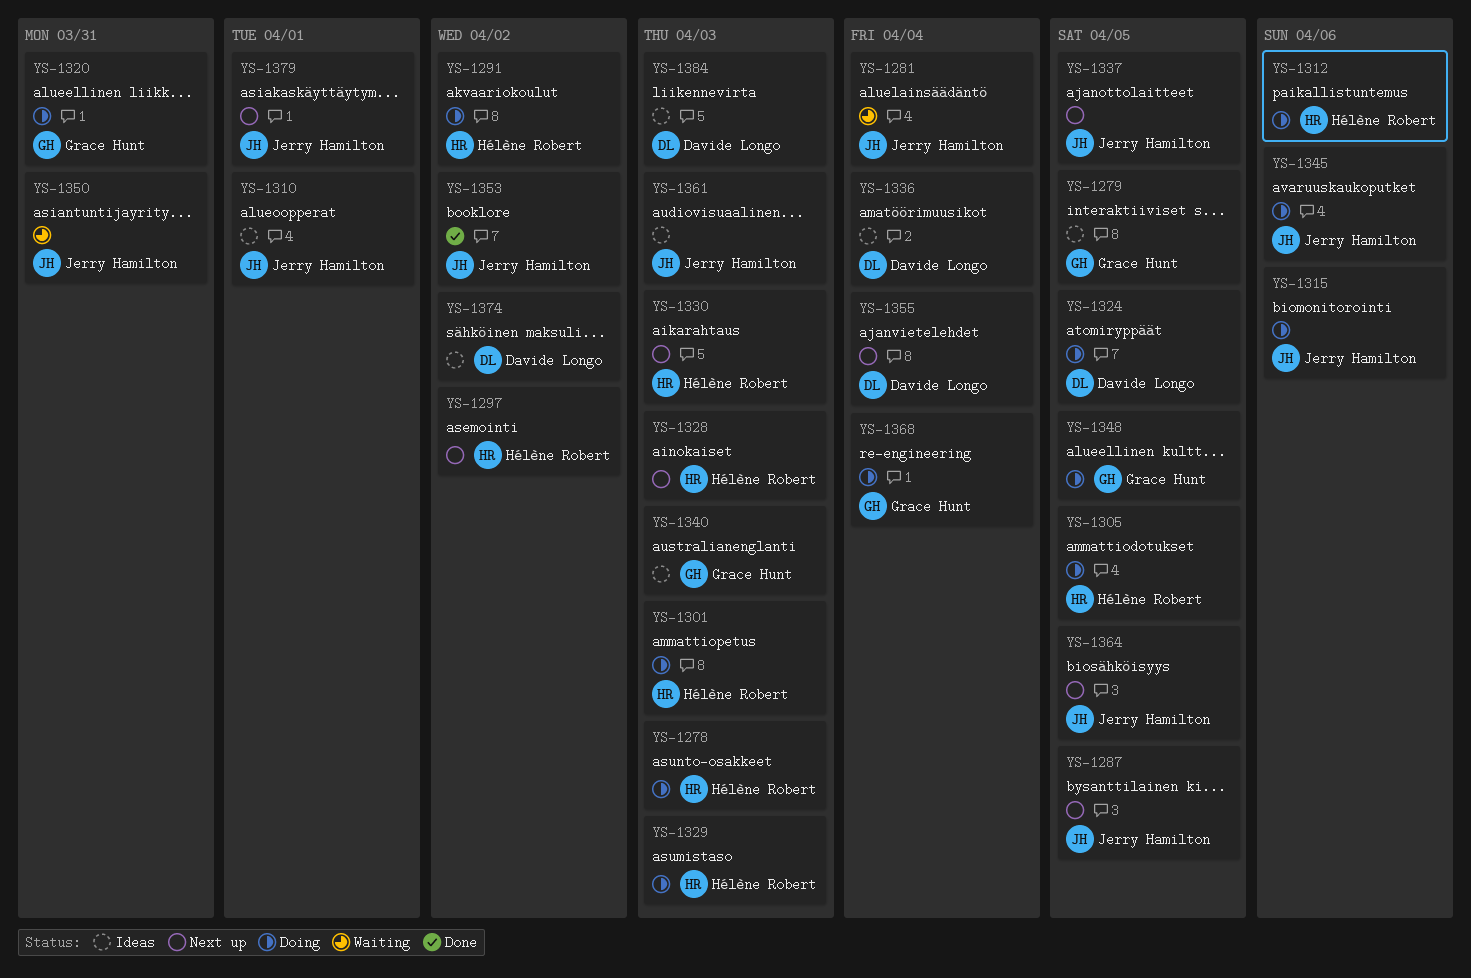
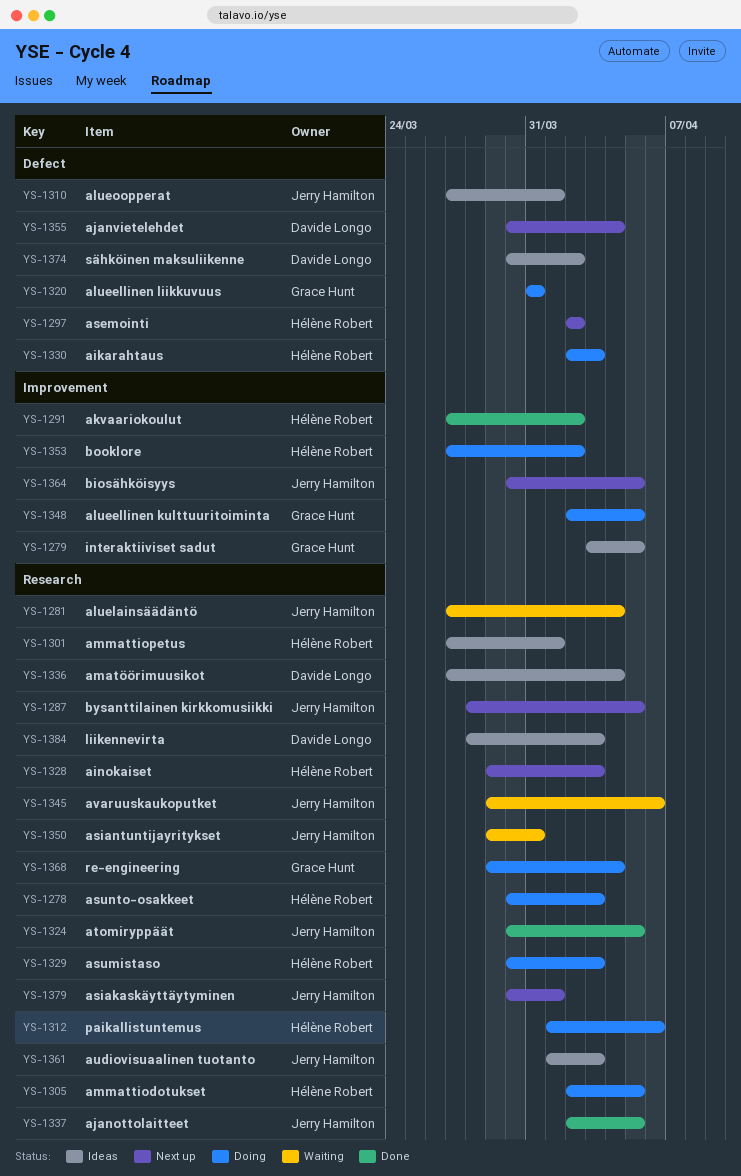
YS-1291, status: Doing -> Done
YS-1301, status: Doing -> Ideas
YS-1301, due: Apr 3 -> Apr 1
YS-1315: present -> none
YS-1324, status: Doing -> Done
YS-1324, owner: Davide Longo -> Jerry Hamilton
YS-1330, status: Next up -> Doing
YS-1337, status: Next up -> Done
YS-1340: present -> none
YS-1345, status: Doing -> Waiting
YS-1353, status: Done -> Doing
YS-1353, owner: Jerry Hamilton -> Hélène Robert

